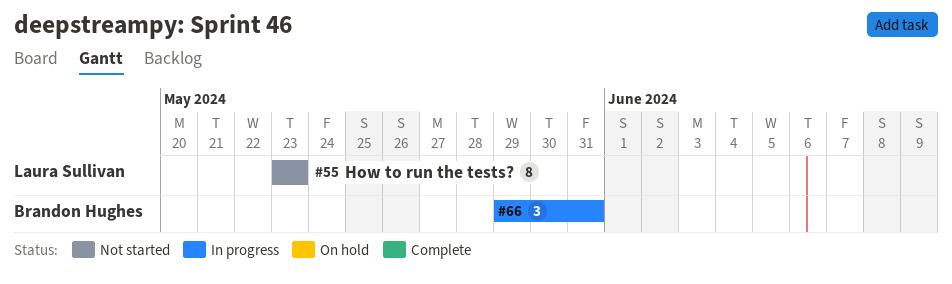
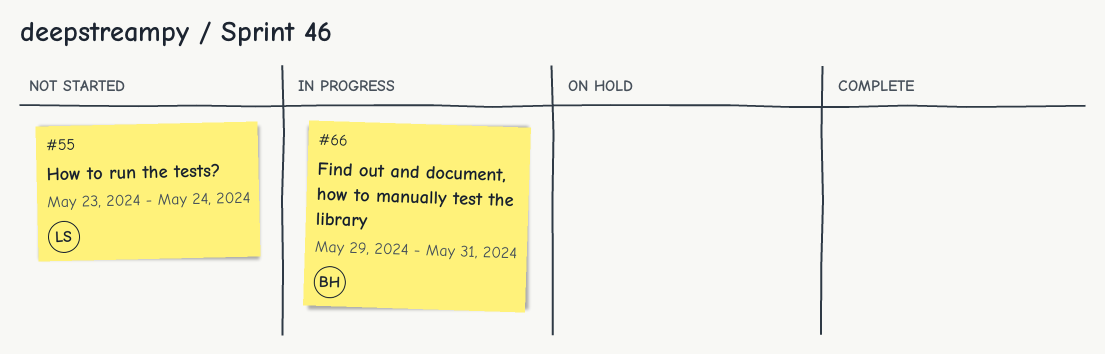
#55, due: May 23 -> May 24

